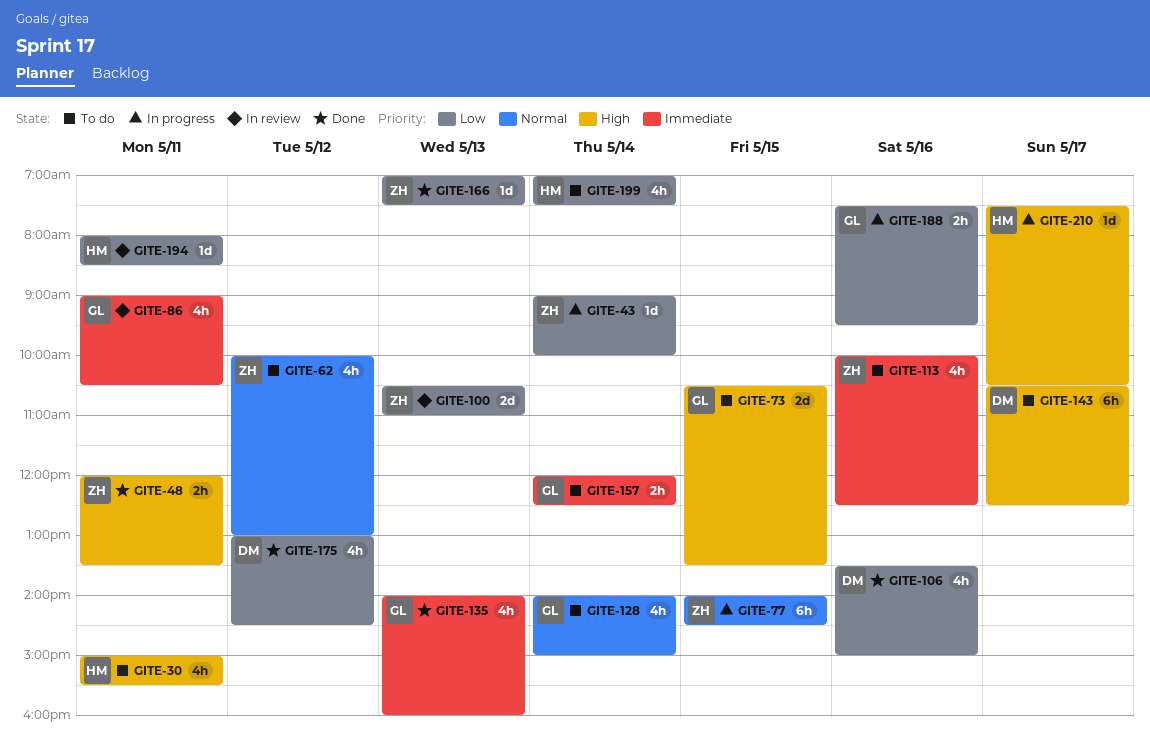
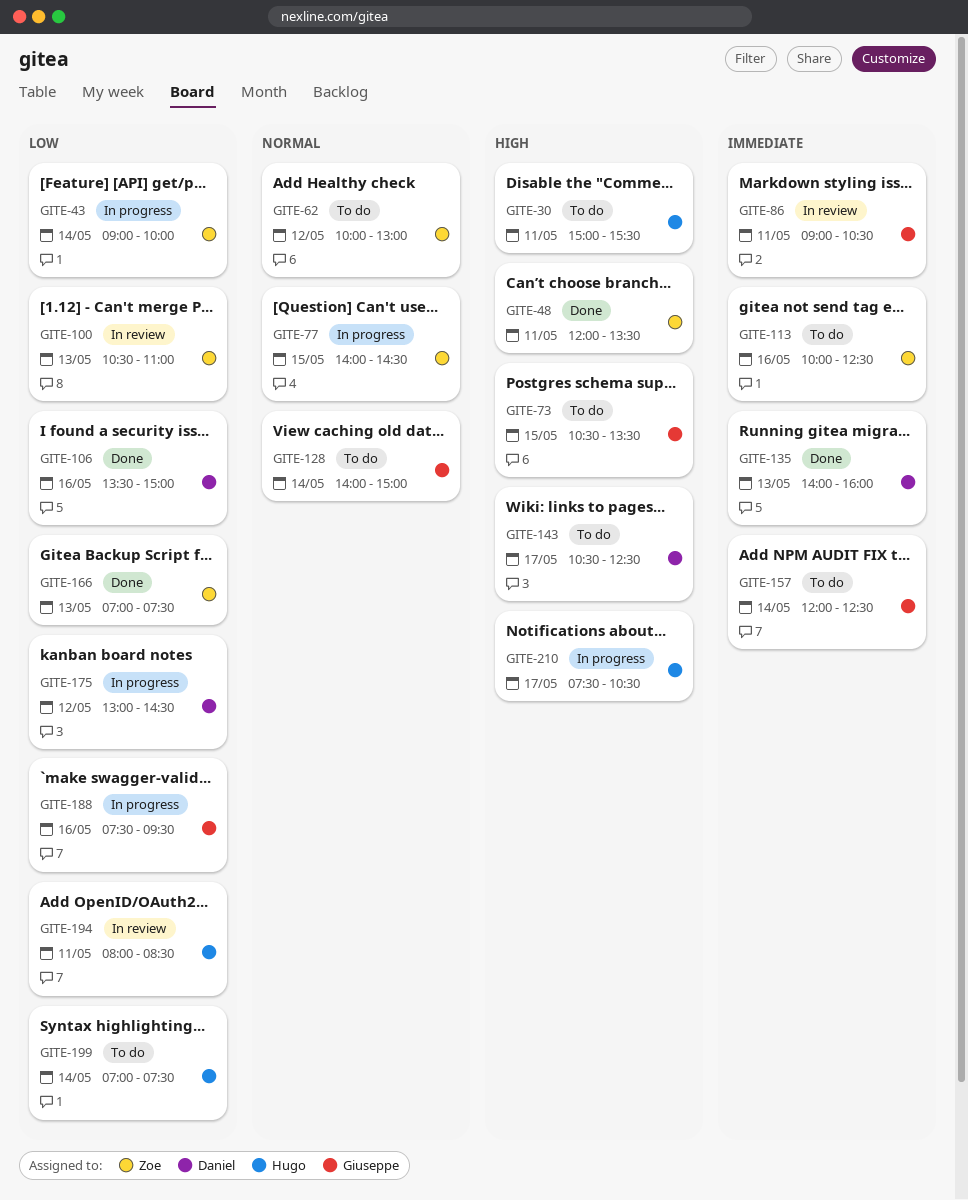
GITE-135, owner: Giuseppe -> Daniel
GITE-175, status: Done -> In progress

